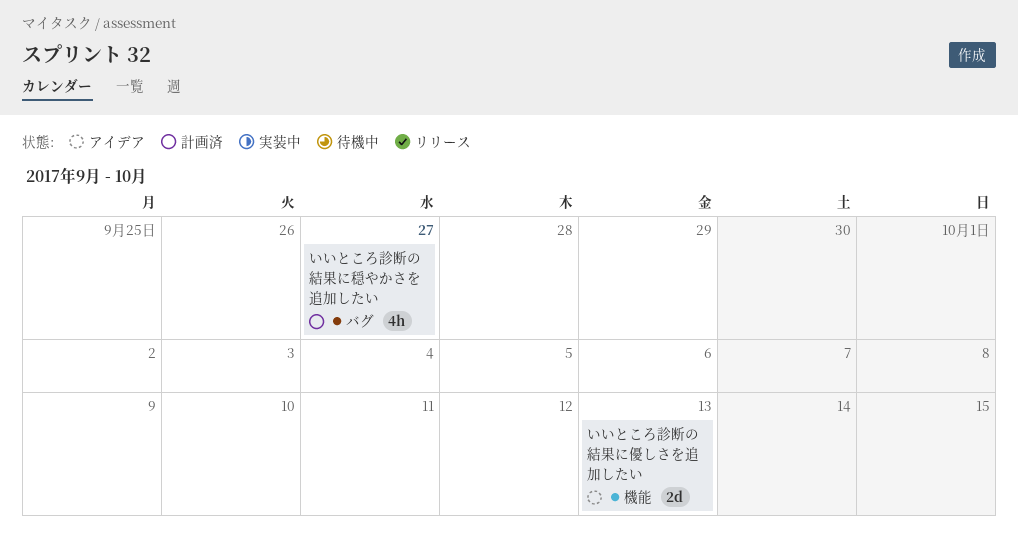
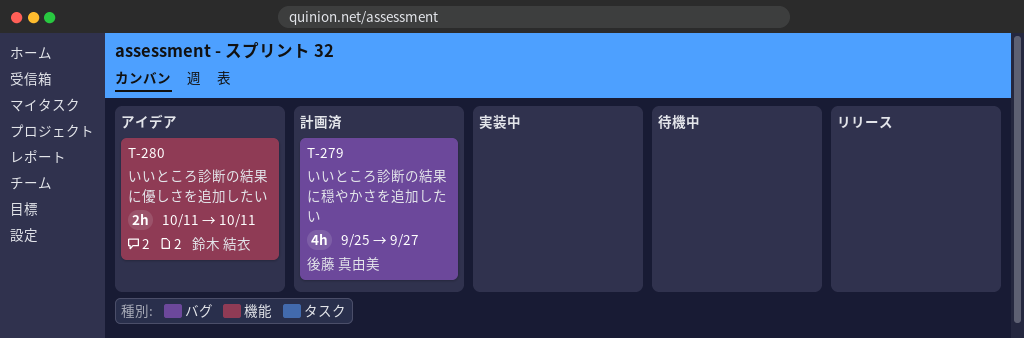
いいところ診断の結果に優しさを追加したい, estimate: 2d -> 2h
いいところ診断の結果に優しさを追加したい, due: Oct 13 -> Oct 11

